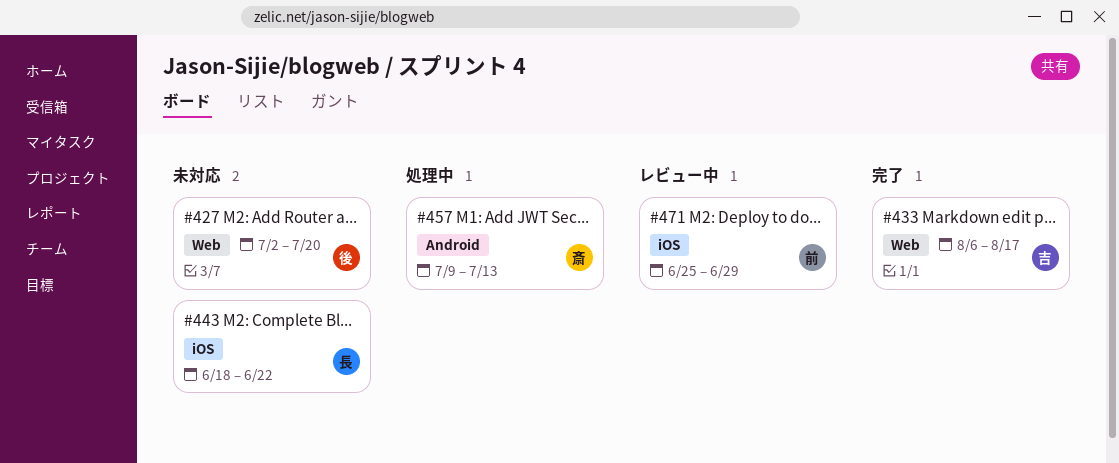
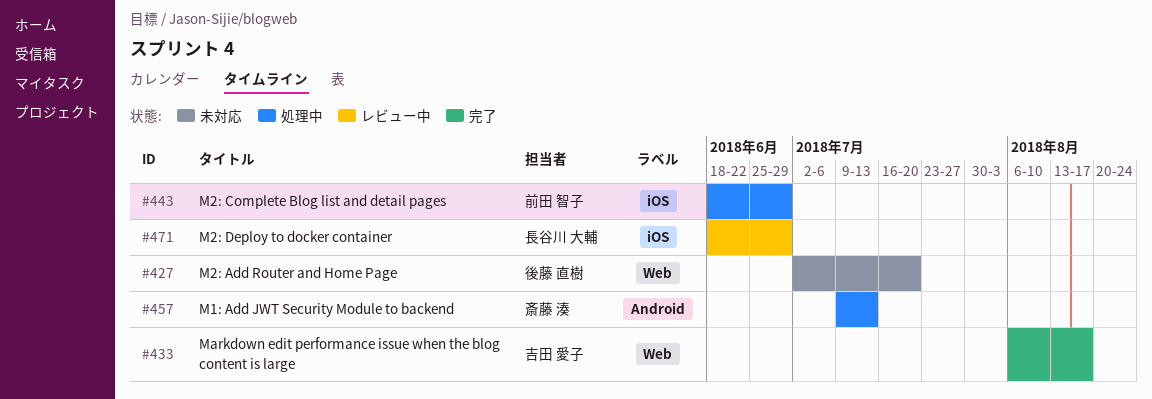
#443, status: 未対応 -> 処理中
#443, owner: 長谷川 大輔 -> 前田 智子
#443, due: Jun 22 -> Jun 29
#471, owner: 前田 智子 -> 長谷川 大輔
#471, start: Jun 25 -> Jun 18

